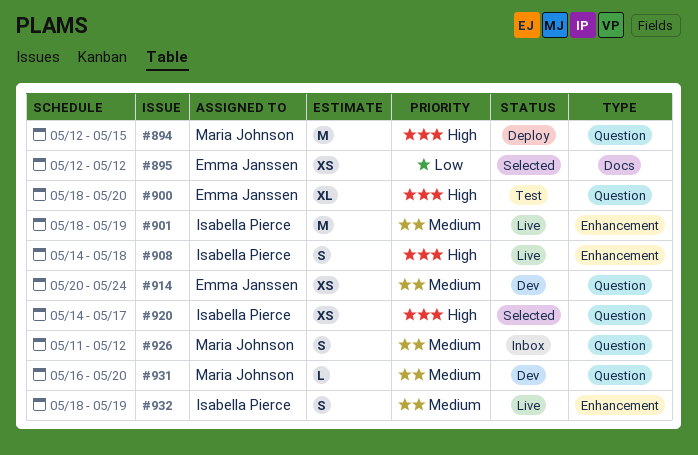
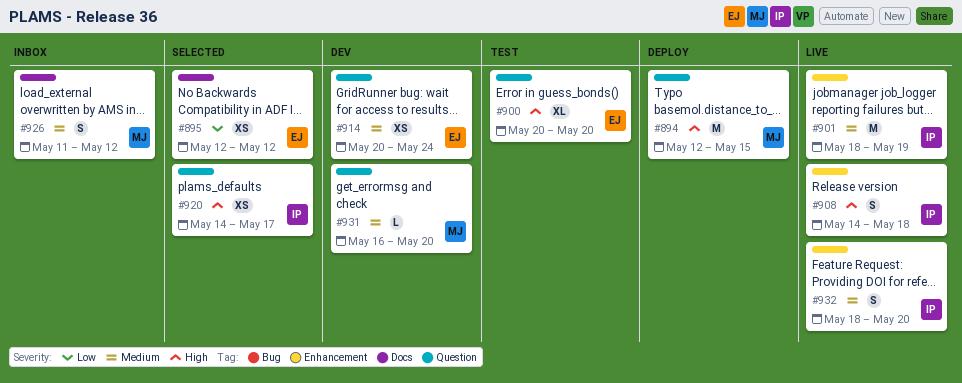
#900, start: May 18 -> May 20
#926, label: Question -> Docs
#932, due: May 19 -> May 20

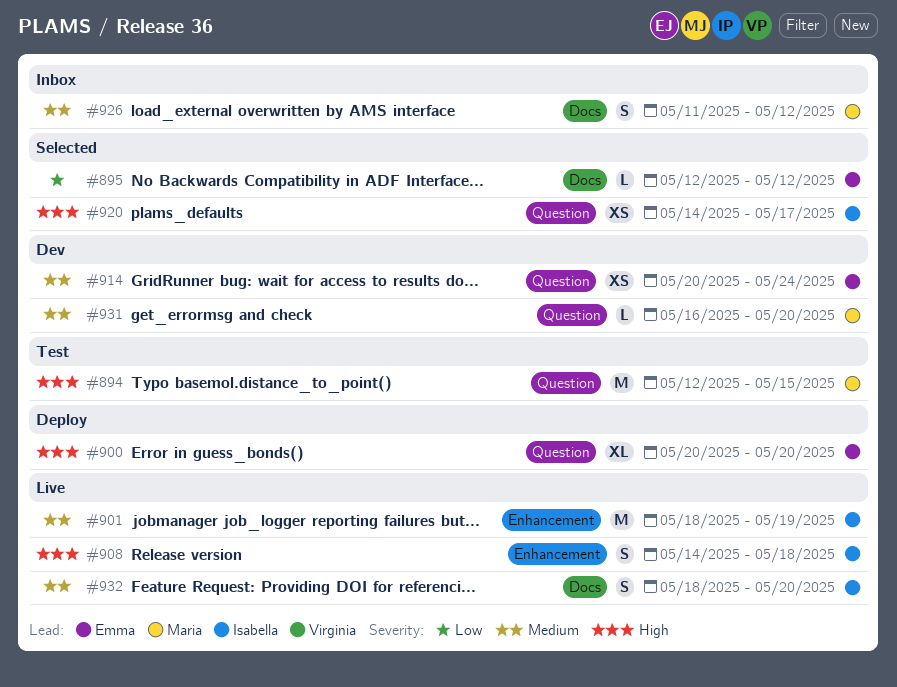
#894, status: Deploy -> Test
#895, estimate: XS -> L
#900, status: Test -> Deploy
#932, label: Enhancement -> Docs

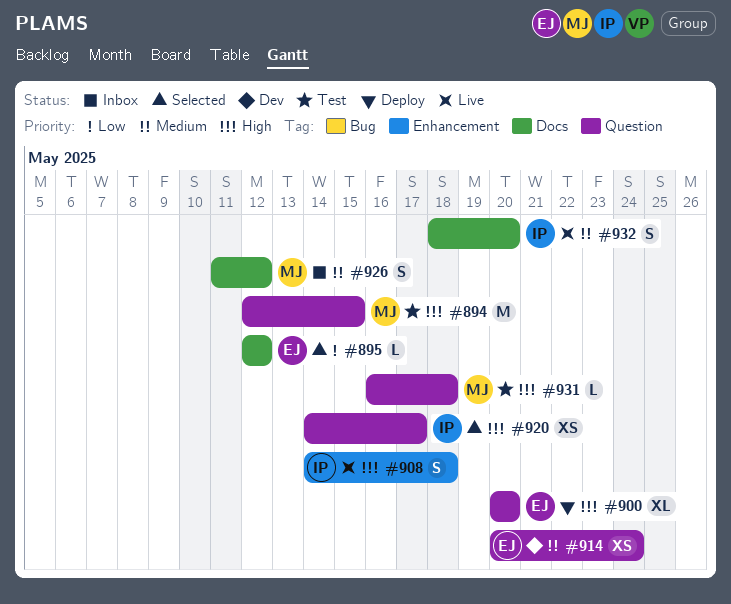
#901: present -> none
#931, status: Dev -> Test
#931, priority: Medium -> High
#931, due: May 20 -> May 18

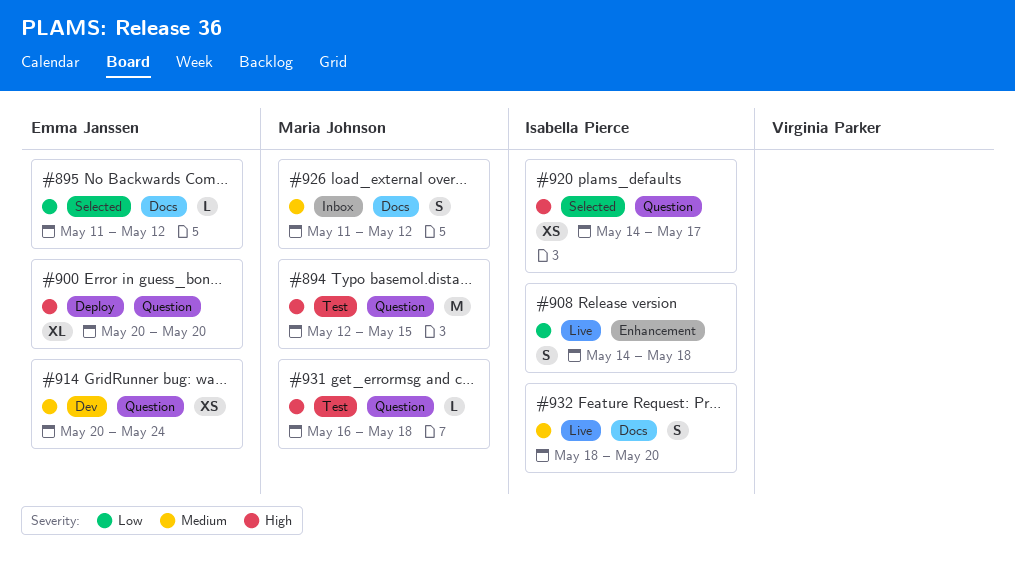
#895, start: May 12 -> May 11
#908, priority: High -> Low

